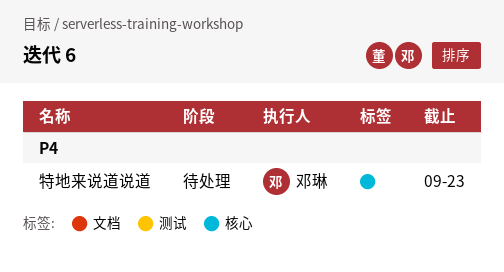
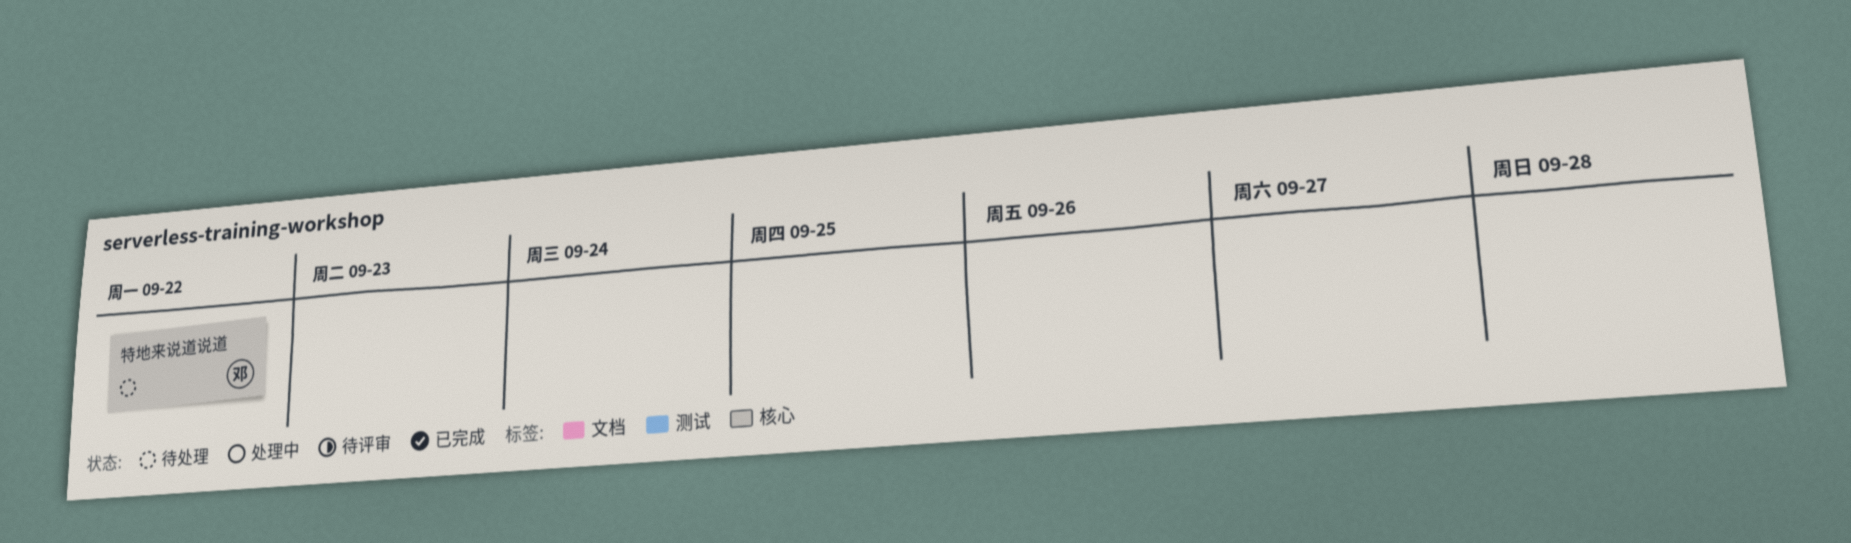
特地来说道说道, due: Sep 23 -> Sep 22

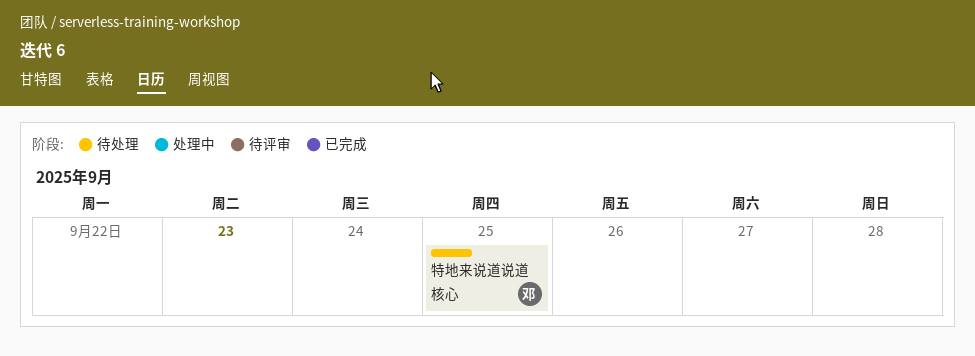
特地来说道说道, due: Sep 22 -> Sep 25

